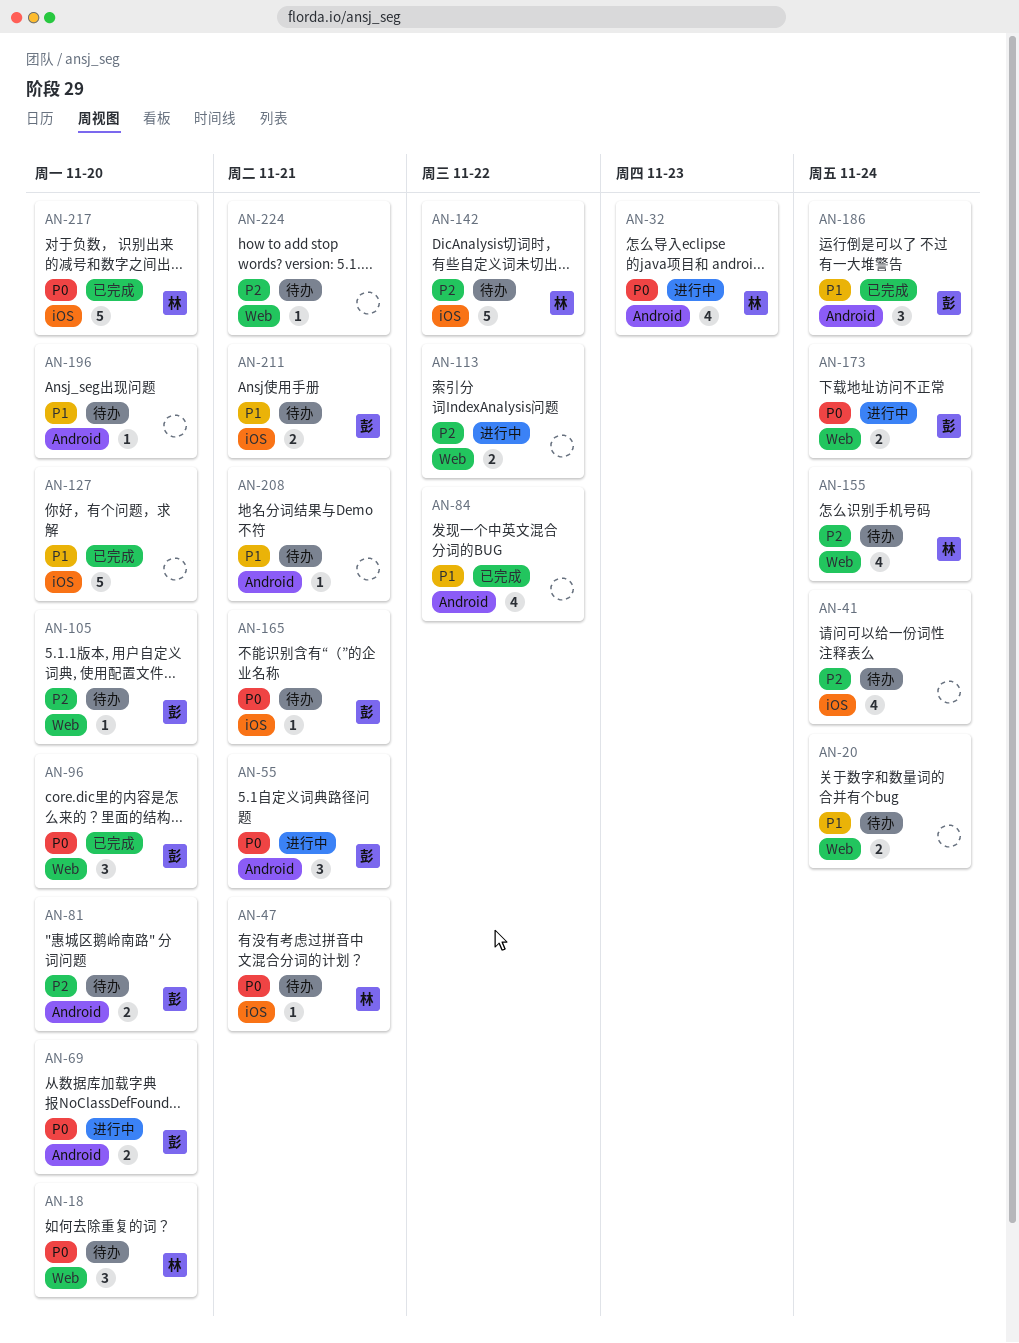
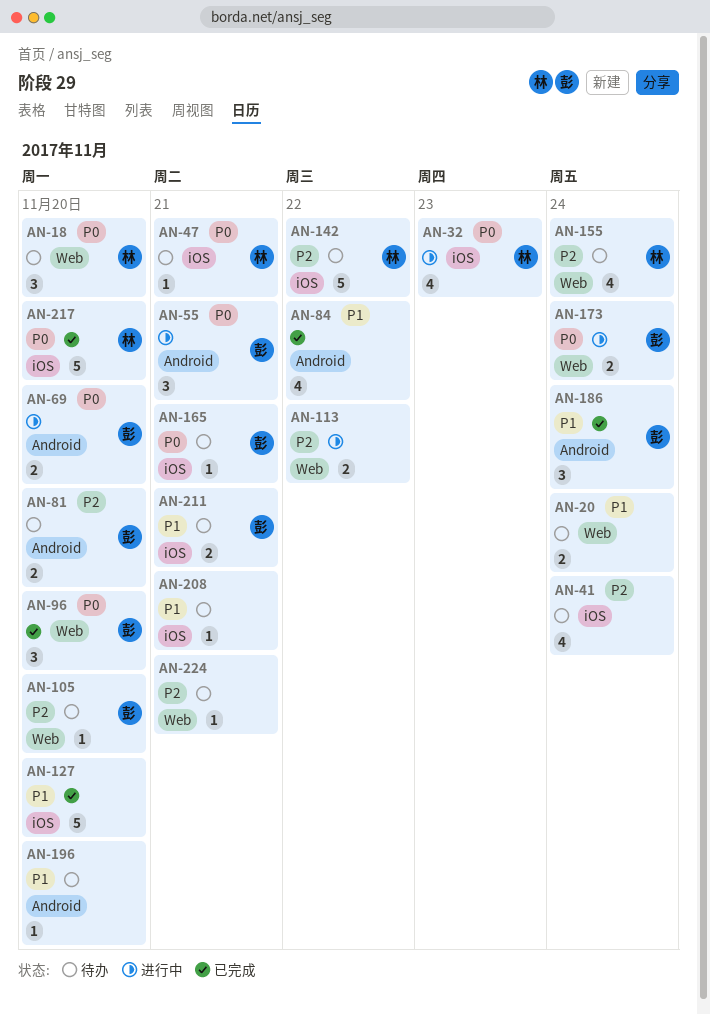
AN-32, label: Android -> iOS
AN-208, label: Android -> iOS

